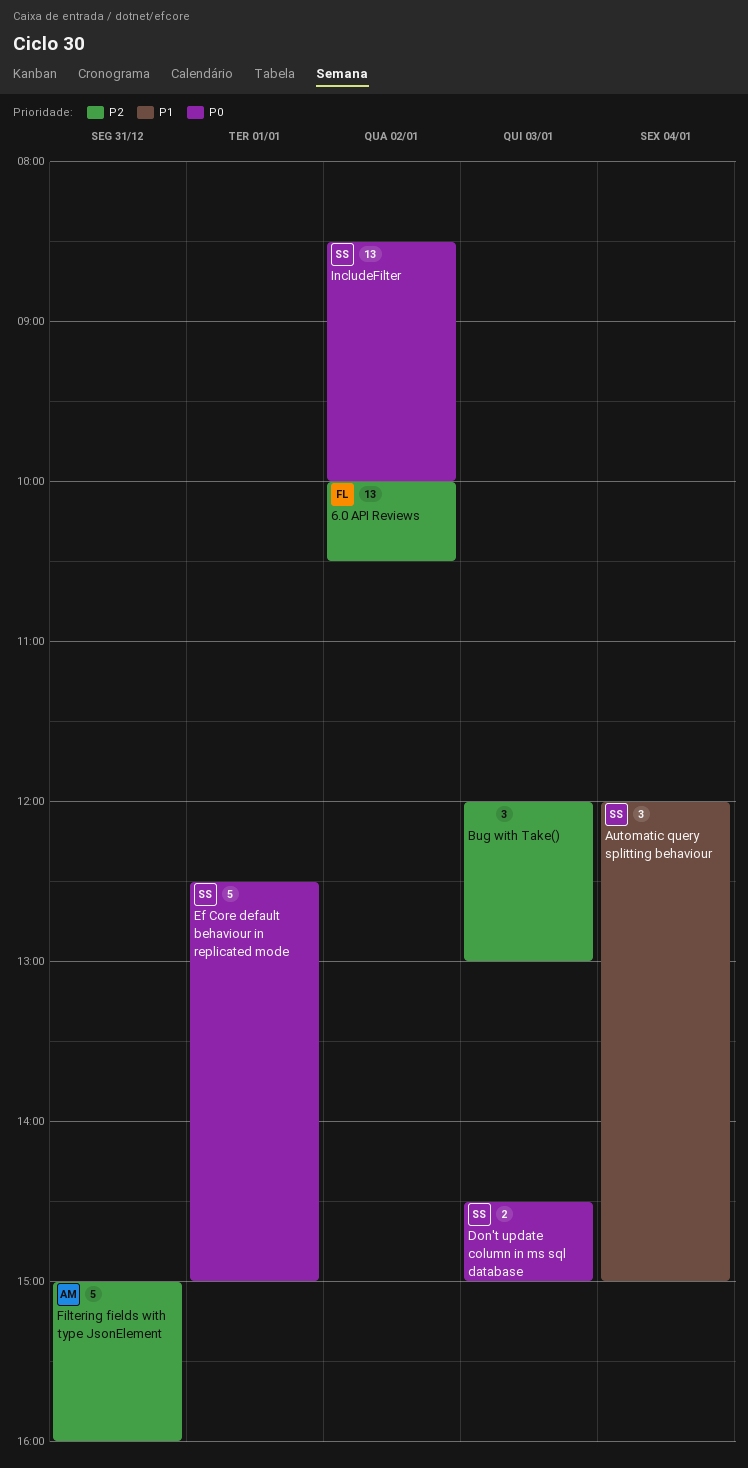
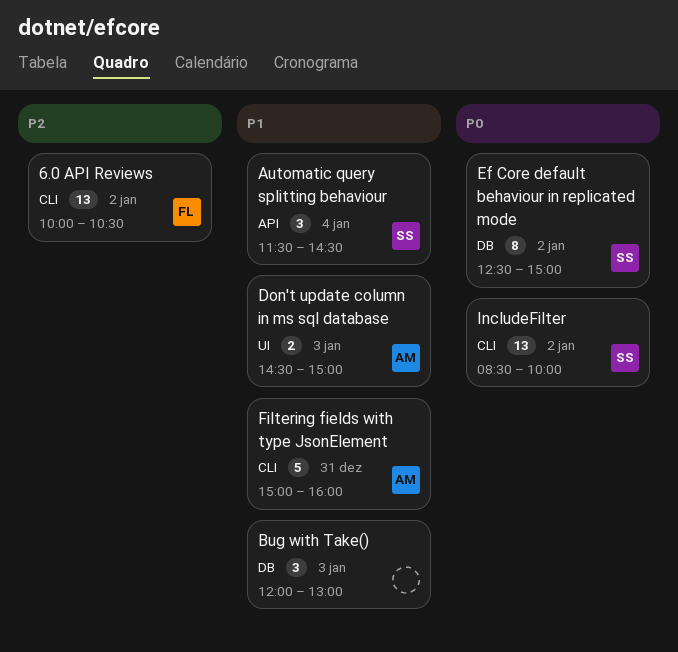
Automatic query splitting behaviour, begins: 12:00 -> 11:30
Automatic query splitting behaviour, ends: 15:00 -> 14:30
Bug with Take(), priority: P2 -> P1
Don't update column in ms sql database, owner: SS -> AM
Don't update column in ms sql database, priority: P0 -> P1
Ef Core default behaviour in replicated mode, estimate: 5 -> 8
Ef Core default behaviour in replicated mode, day: Jan 1 -> Jan 2
Filtering fields with type JsonElement, priority: P2 -> P1

